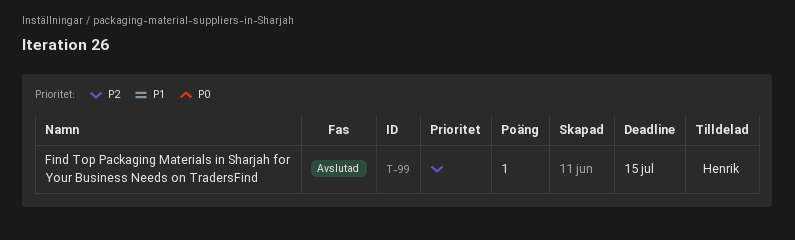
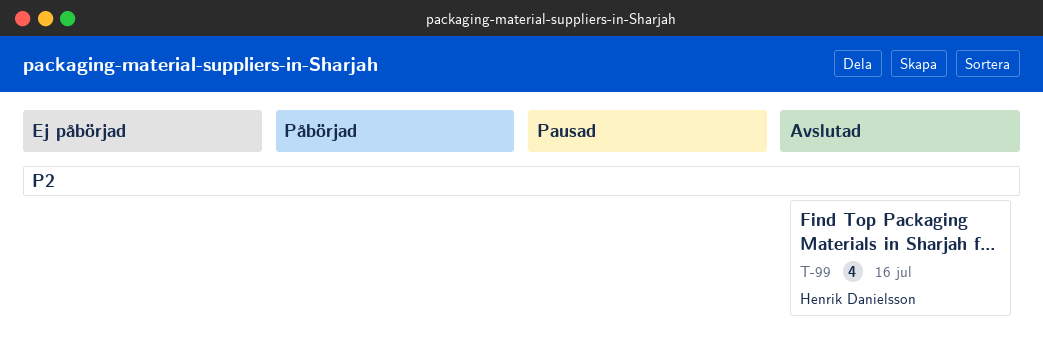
T-99, estimate: 1 -> 4
T-99, due: Jul 15 -> Jul 16

